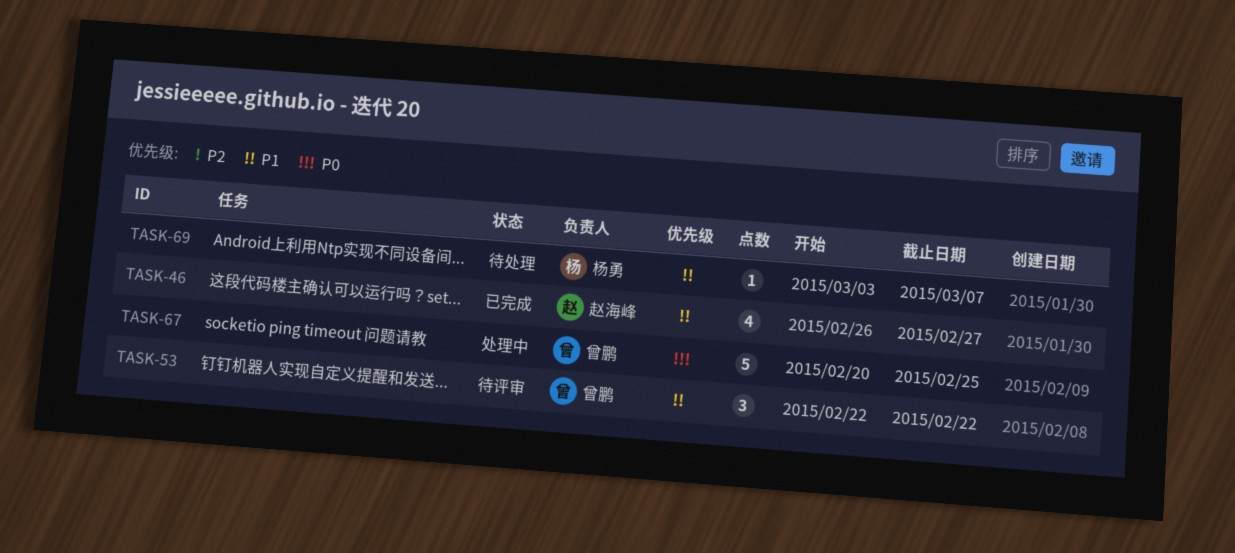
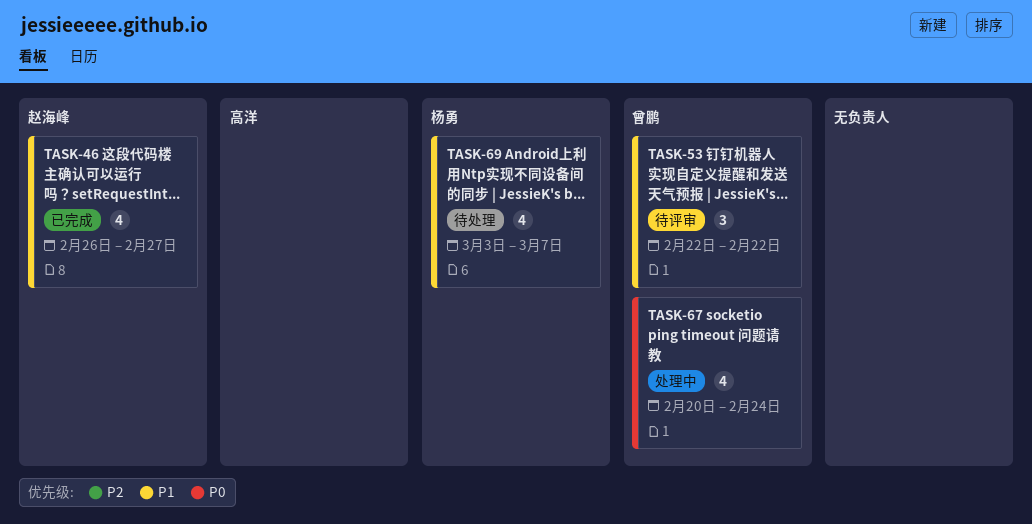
TASK-67, estimate: 5 -> 4
TASK-67, due: Feb 25 -> Feb 24
TASK-69, estimate: 1 -> 4

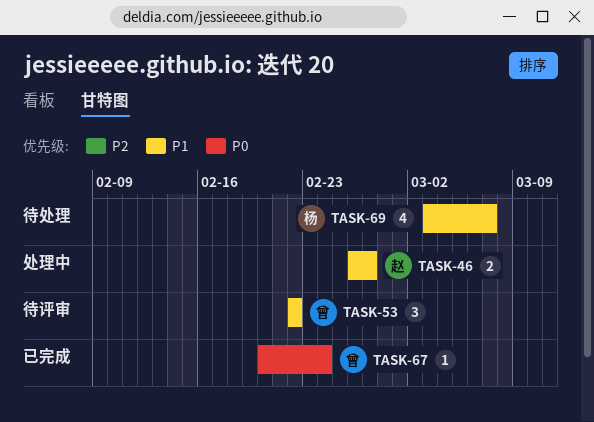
TASK-46, status: 已完成 -> 处理中
TASK-46, estimate: 4 -> 2
TASK-67, status: 处理中 -> 已完成
TASK-67, estimate: 4 -> 1

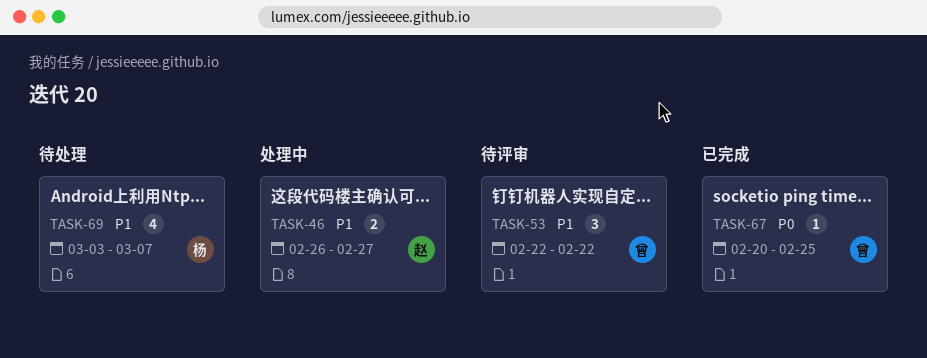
TASK-67, due: Feb 24 -> Feb 25

